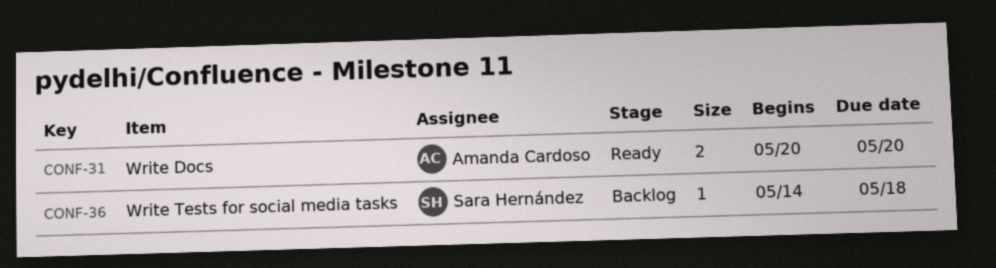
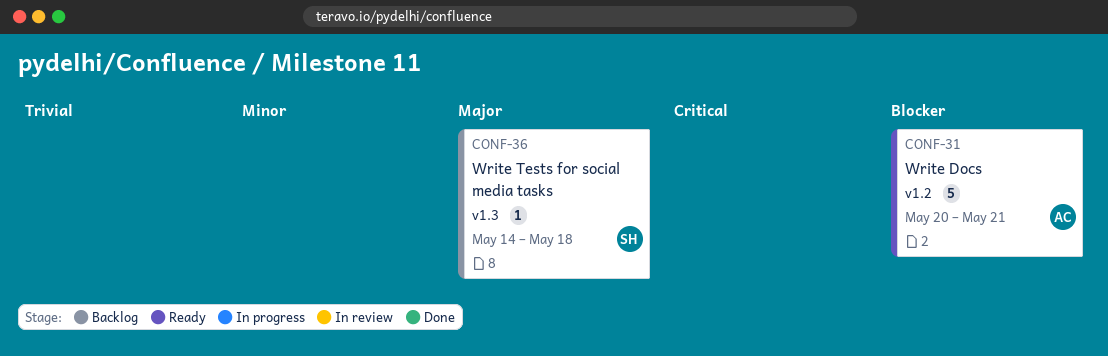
CONF-31, estimate: 2 -> 5
CONF-31, due: May 20 -> May 21

